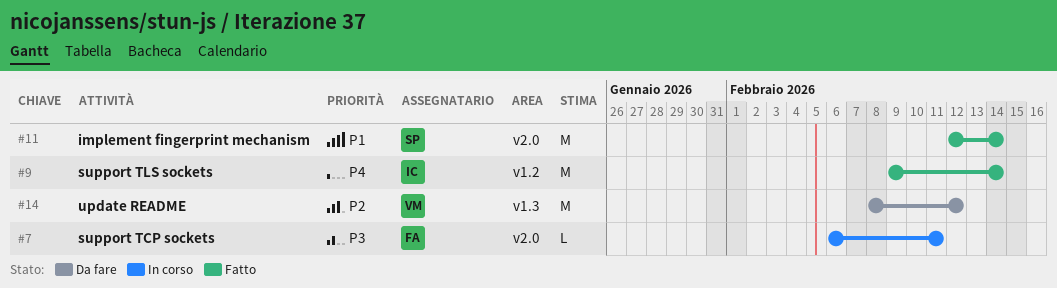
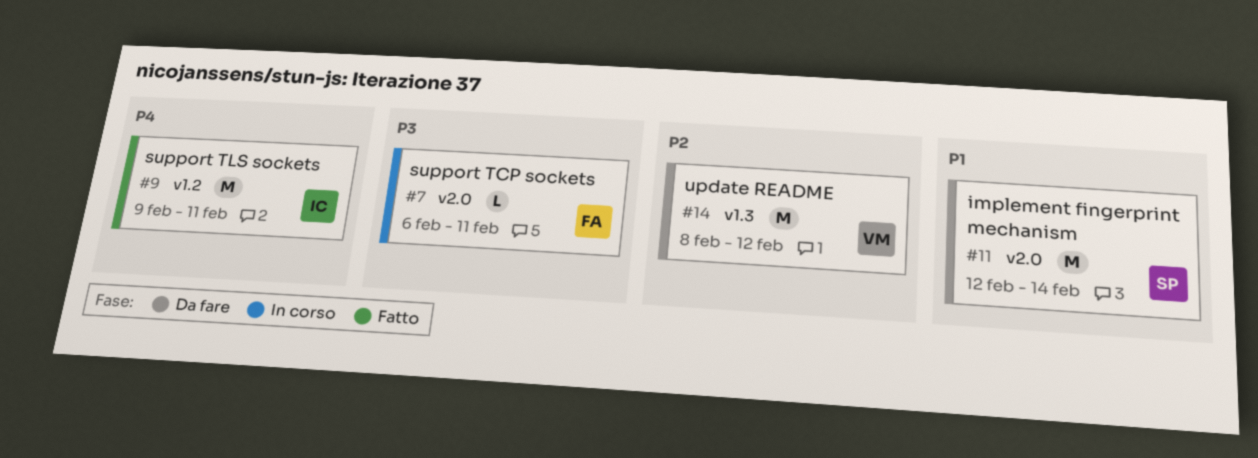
#9, due: Feb 14 -> Feb 11
#11, status: Fatto -> Da fare

